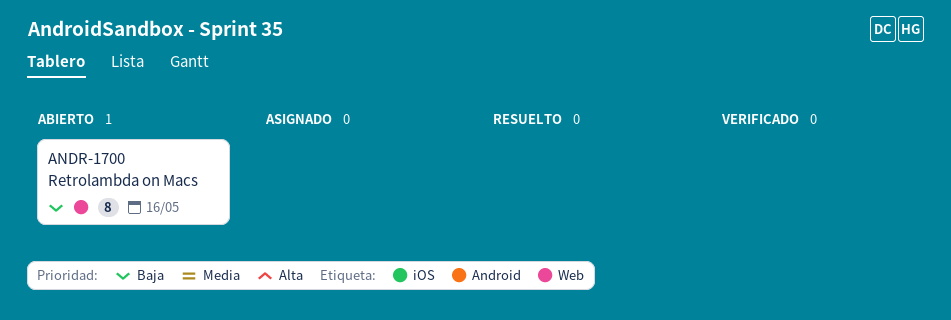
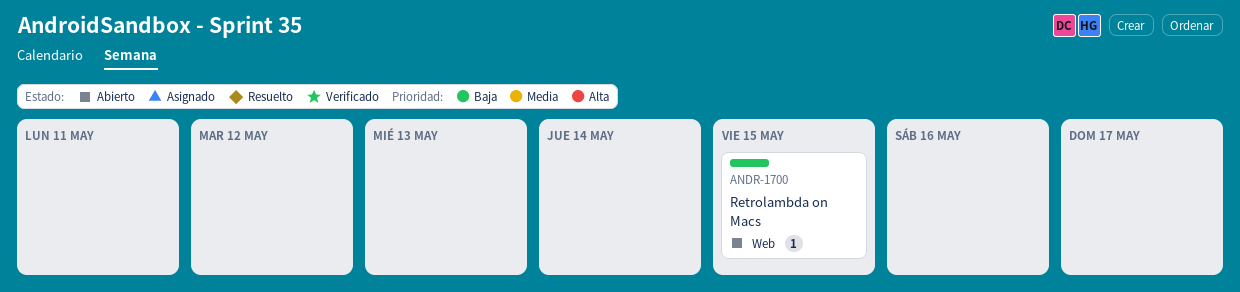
ANDR-1700, estimate: 8 -> 1
ANDR-1700, due: May 16 -> May 15

